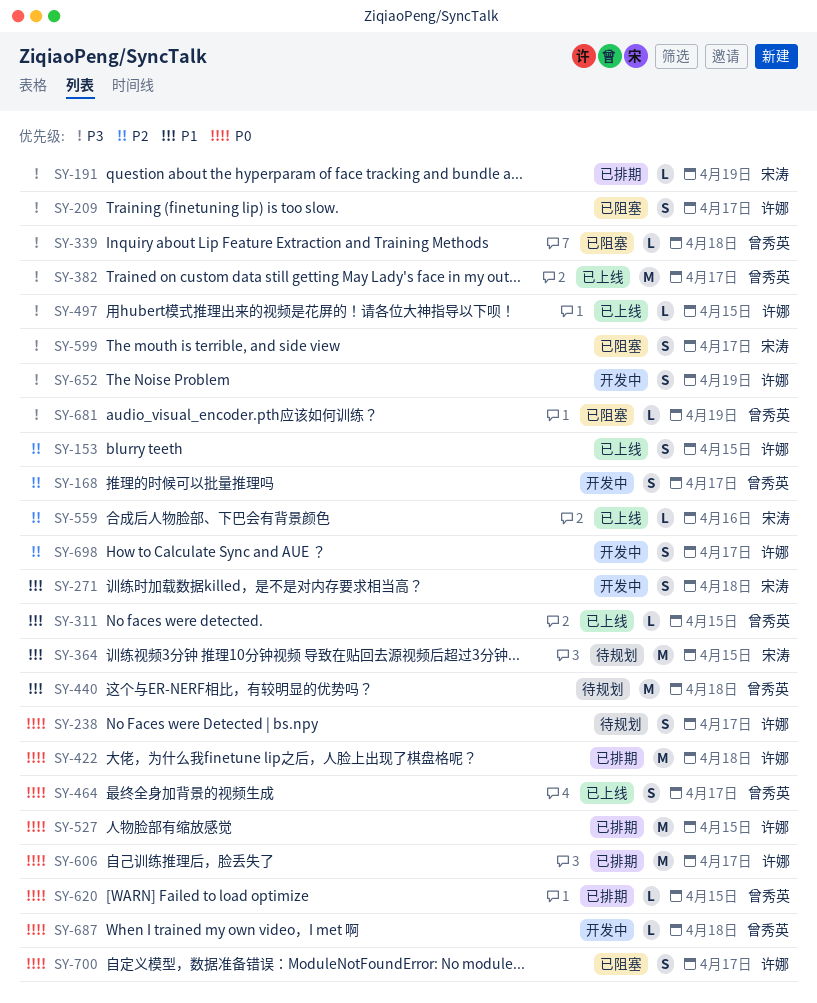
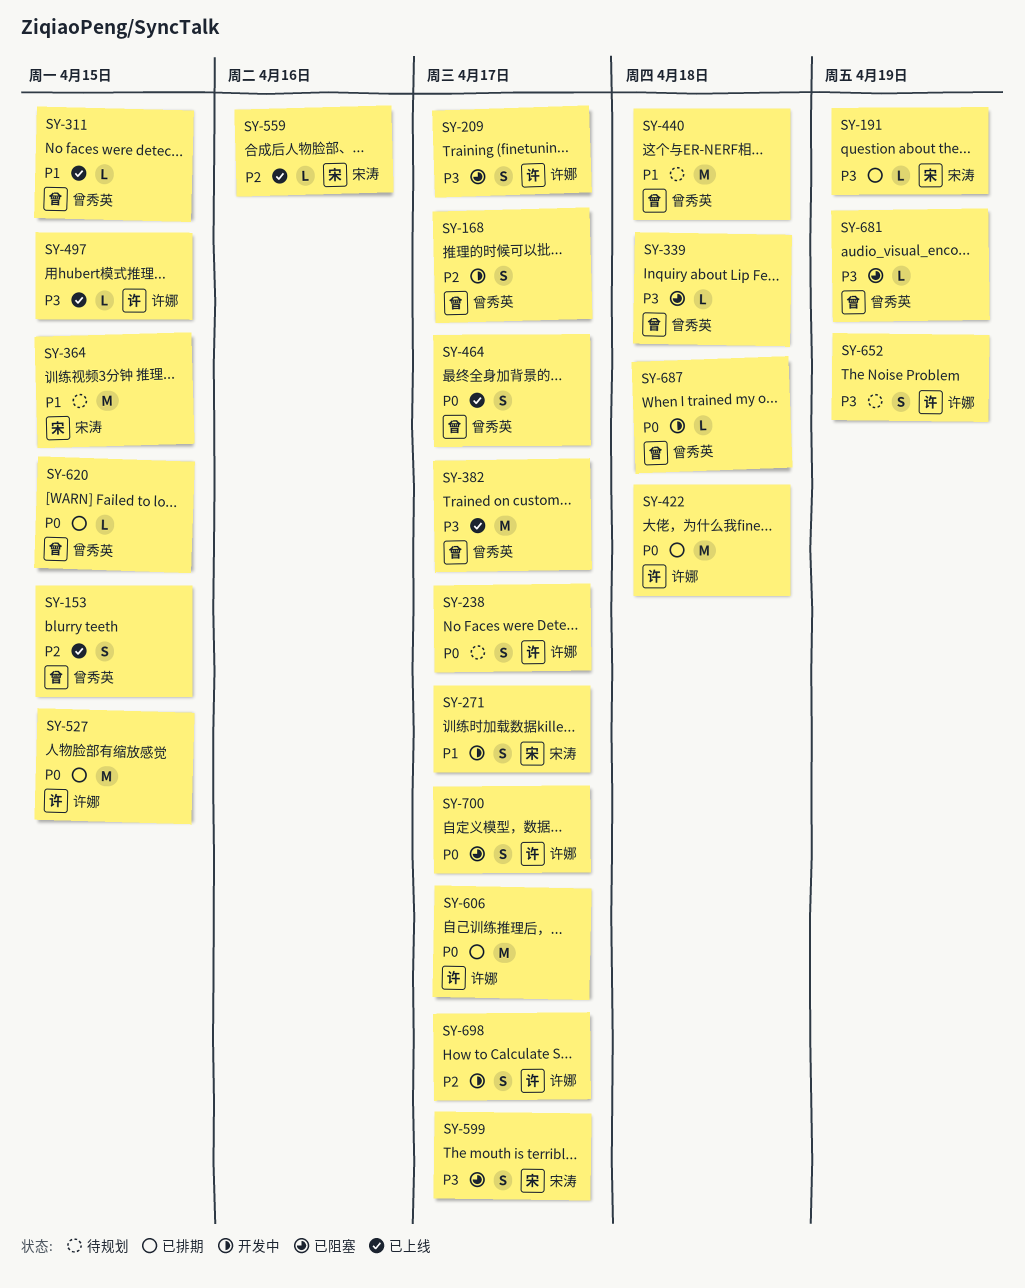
SY-153, owner: 许娜 -> 曾秀英
SY-271, due: Apr 18 -> Apr 17
SY-652, status: 开发中 -> 待规划

